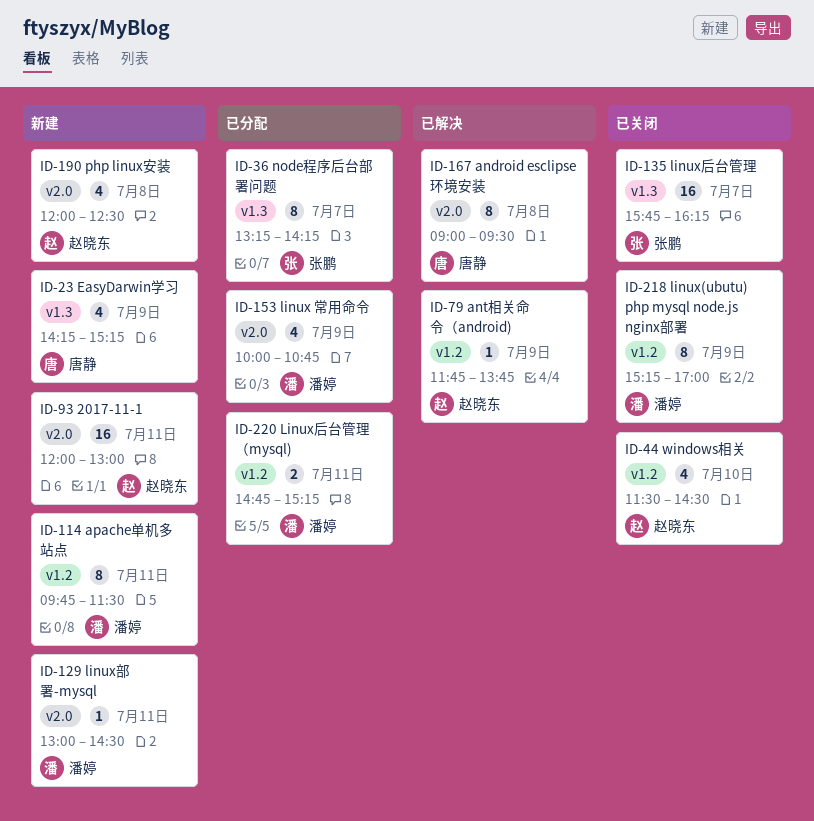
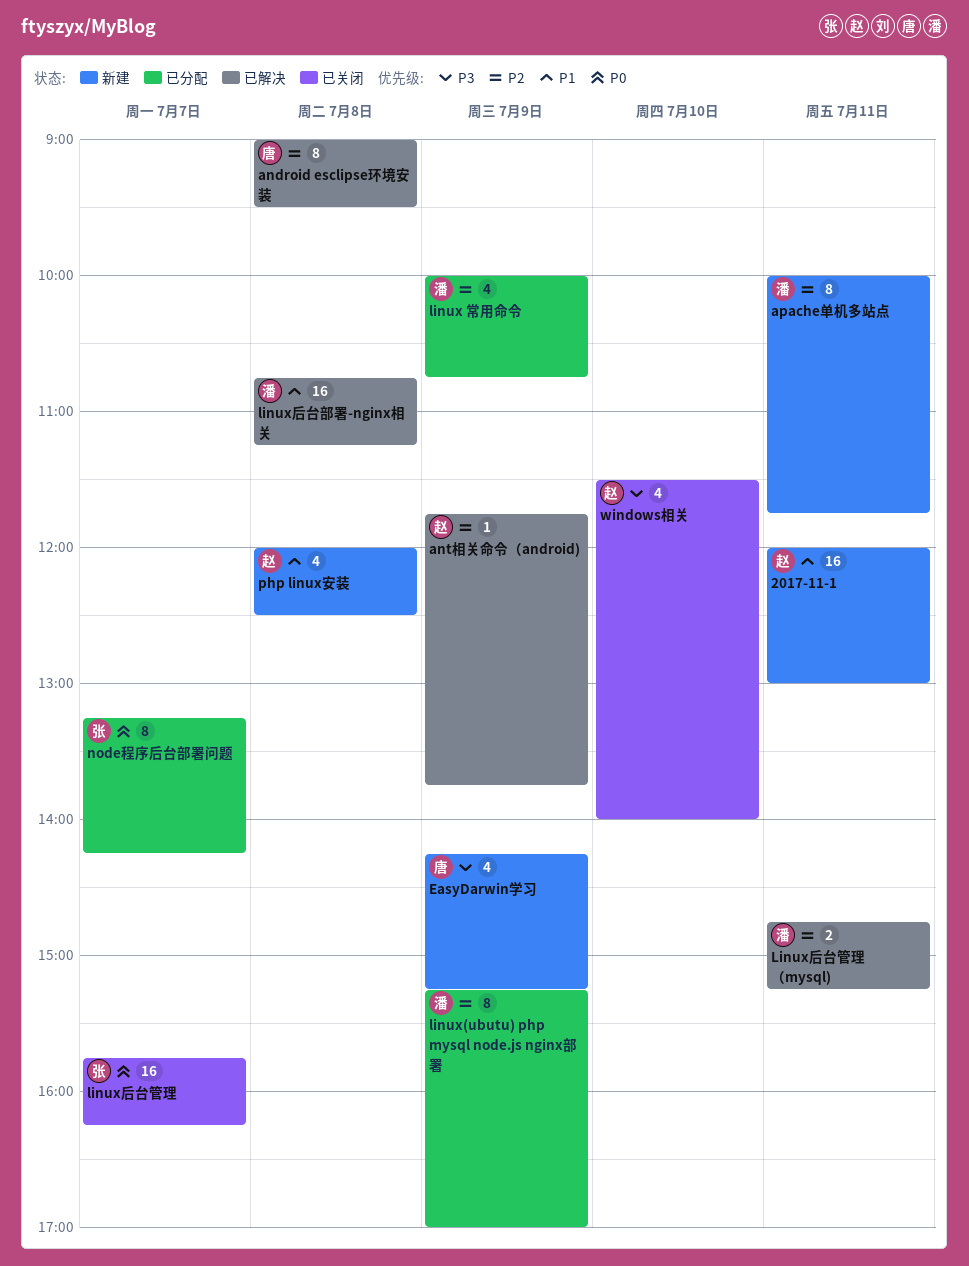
apache单机多站点, begins: 09:45 -> 10:00
apache单机多站点, ends: 11:30 -> 11:45
linux(ubutu) php mysql node.js nginx部署, status: 已关闭 -> 已分配
Linux后台管理 （mysql), status: 已分配 -> 已解决
linux后台部署-nginx相关: none -> present
linux部署-mysql: present -> none
windows相关, ends: 14:30 -> 14:00

